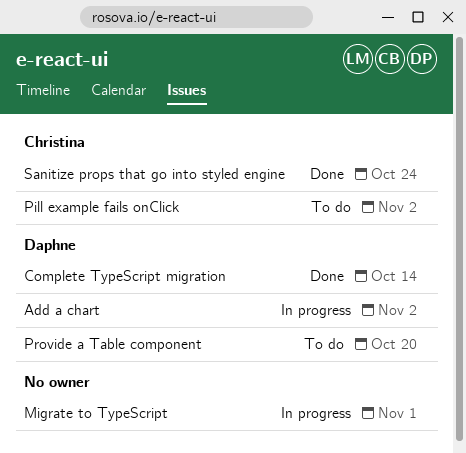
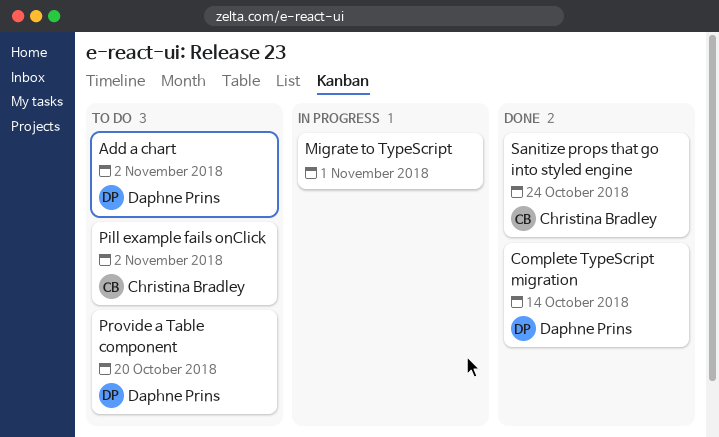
Add a chart, status: In progress -> To do

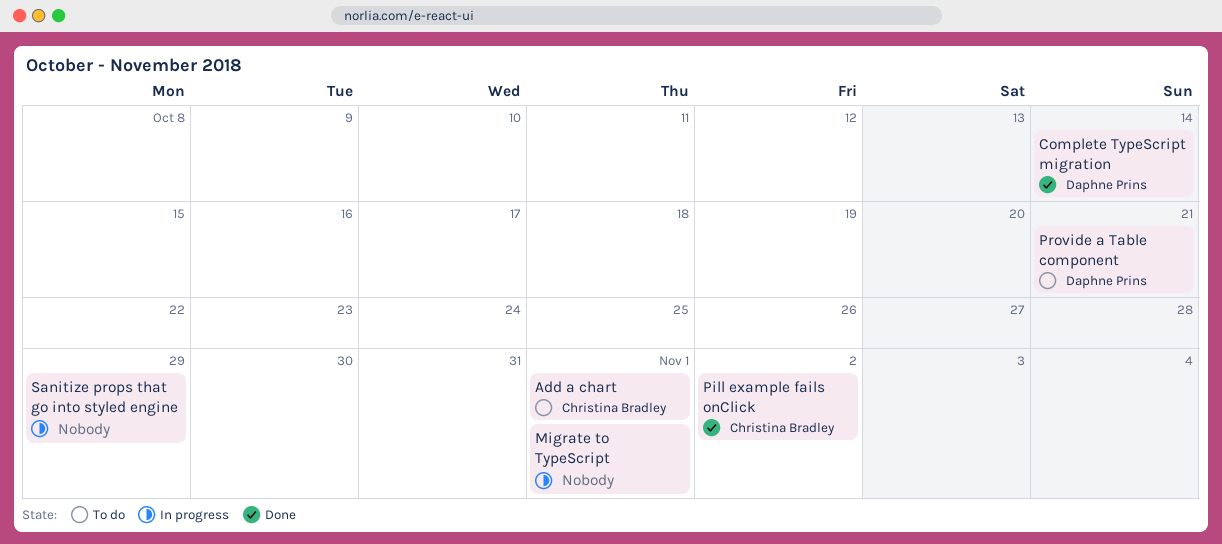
Add a chart, owner: Daphne Prins -> Christina Bradley
Add a chart, due: Nov 2 -> Nov 1
Pill example fails onClick, status: To do -> Done
Provide a Table component, due: Oct 20 -> Oct 21
Sanitize props that go into styled engine, status: Done -> In progress
Sanitize props that go into styled engine, owner: Christina Bradley -> none
Sanitize props that go into styled engine, due: Oct 24 -> Oct 29

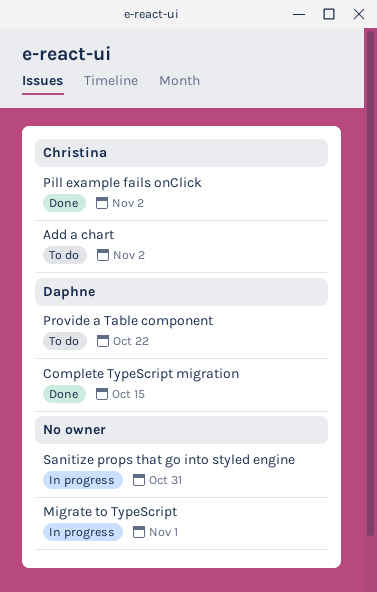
Add a chart, due: Nov 1 -> Nov 2
Complete TypeScript migration, due: Oct 14 -> Oct 15
Provide a Table component, due: Oct 21 -> Oct 22
Sanitize props that go into styled engine, due: Oct 29 -> Oct 31

